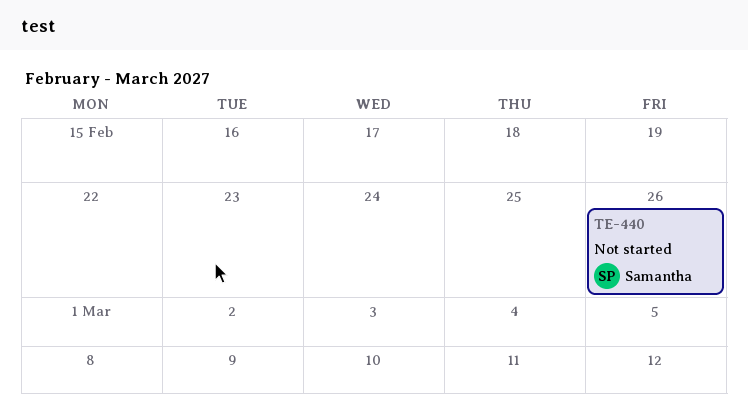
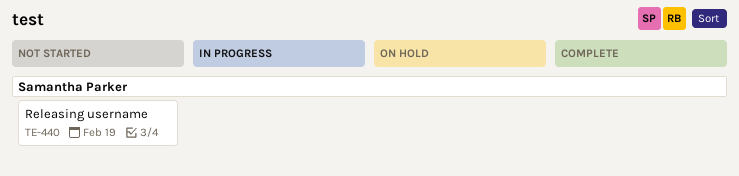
TE-440, due: Feb 26 -> Feb 19

